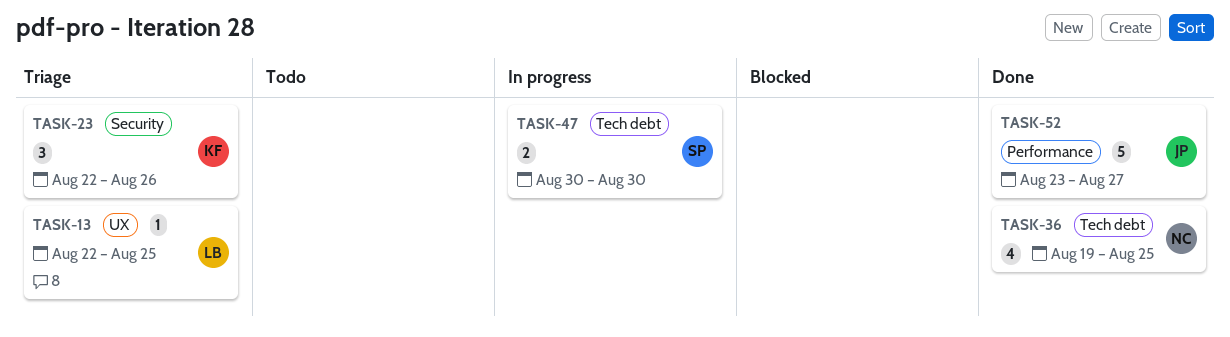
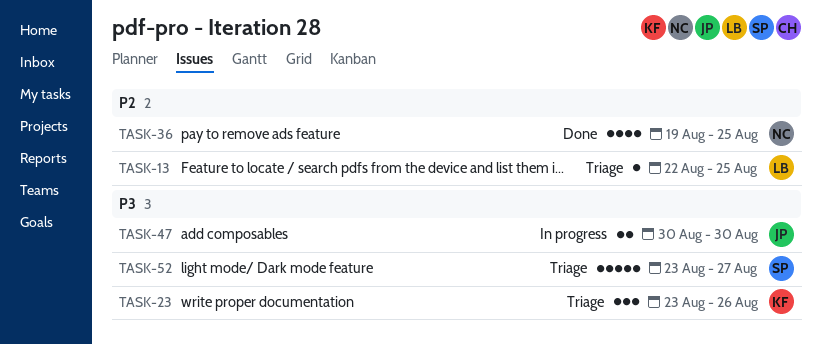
TASK-23, start: Aug 22 -> Aug 23
TASK-47, owner: SP -> JP
TASK-52, status: Done -> Triage
TASK-52, owner: JP -> SP

